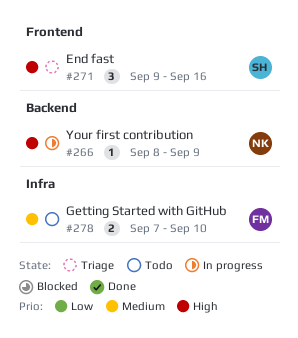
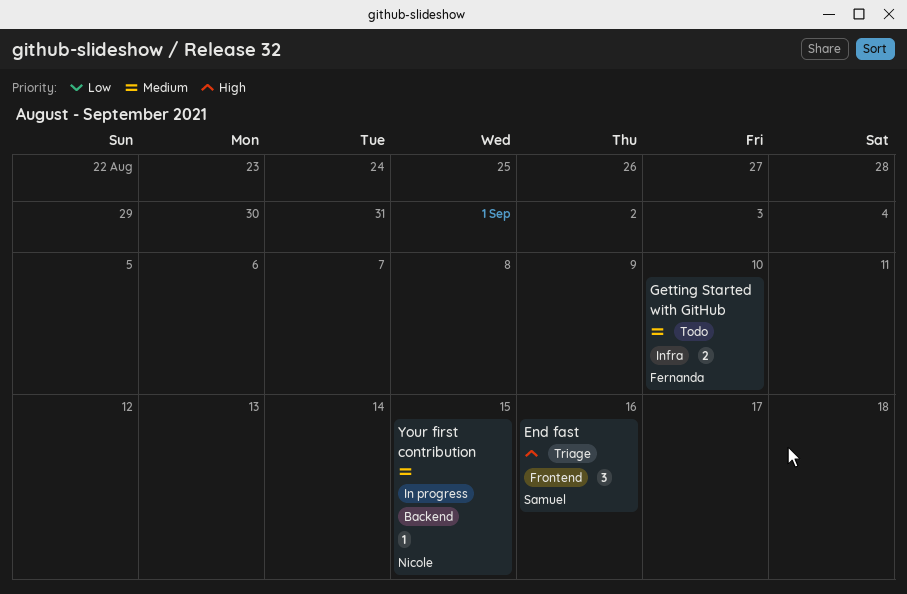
Your first contribution, priority: High -> Medium
Your first contribution, due: Sep 9 -> Sep 15

